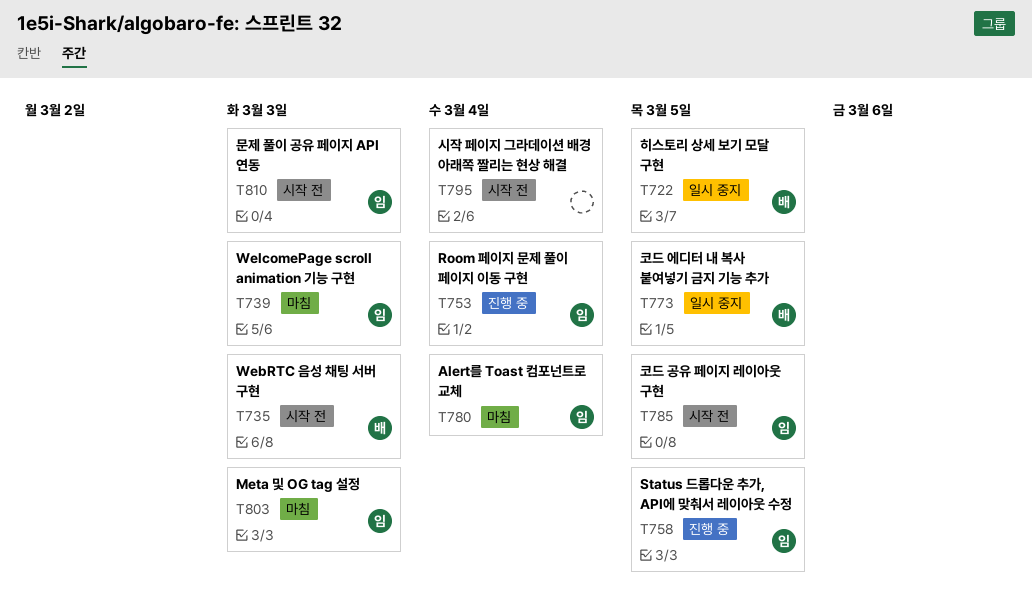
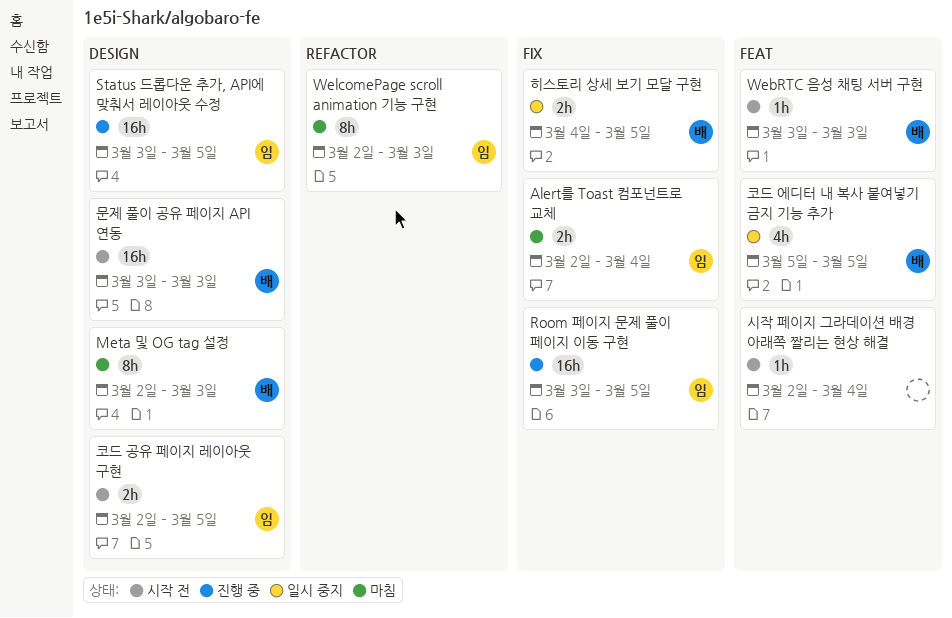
Meta 및 OG tag 설정, owner: 임 -> 배
Room 페이지 문제 풀이 페이지 이동 구현, due: Mar 4 -> Mar 5
문제 풀이 공유 페이지 API 연동, owner: 임 -> 배

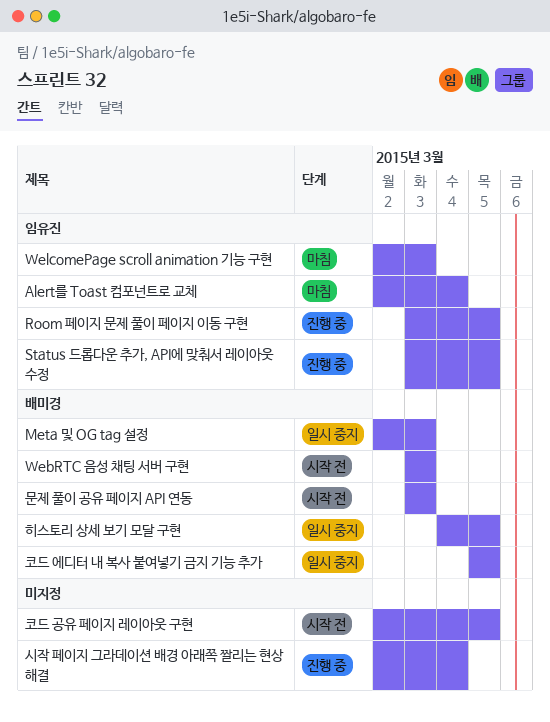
Meta 및 OG tag 설정, status: 마침 -> 일시 중지
시작 페이지 그라데이션 배경 아래쪽 짤리는 현상 해결, status: 시작 전 -> 진행 중
코드 공유 페이지 레이아웃 구현, owner: 임유진 -> none

